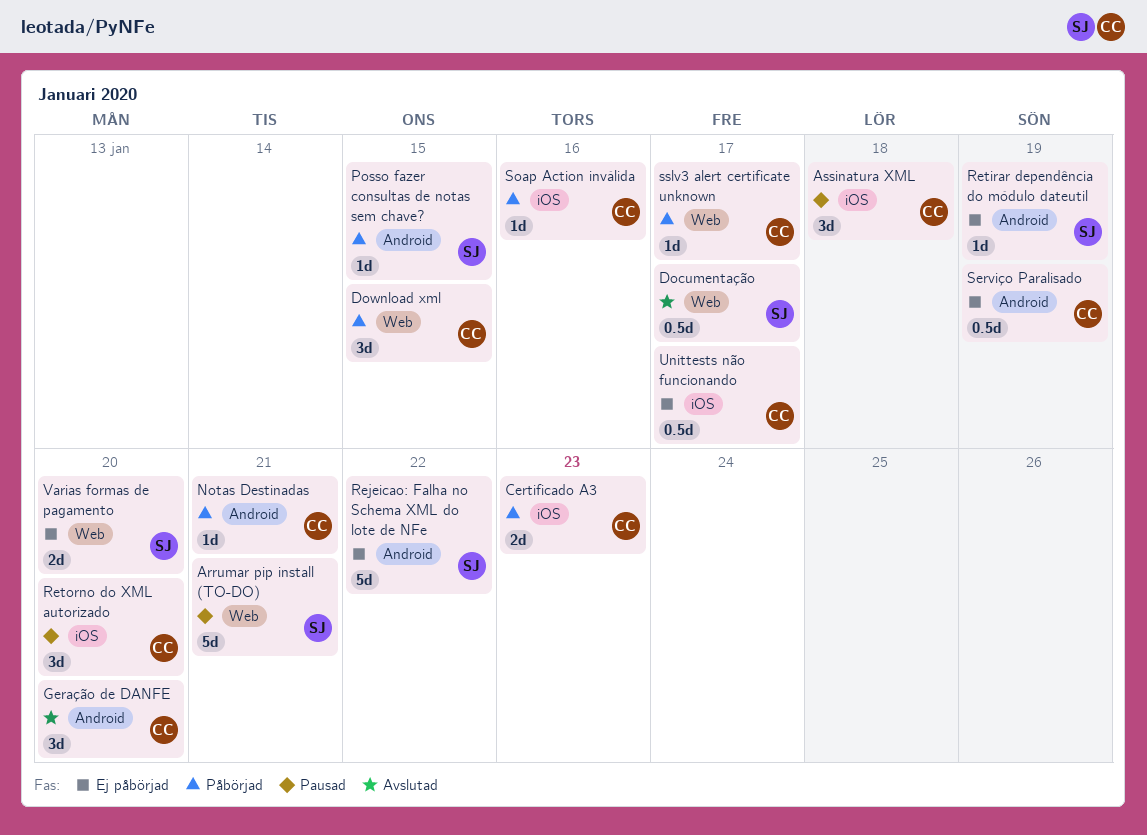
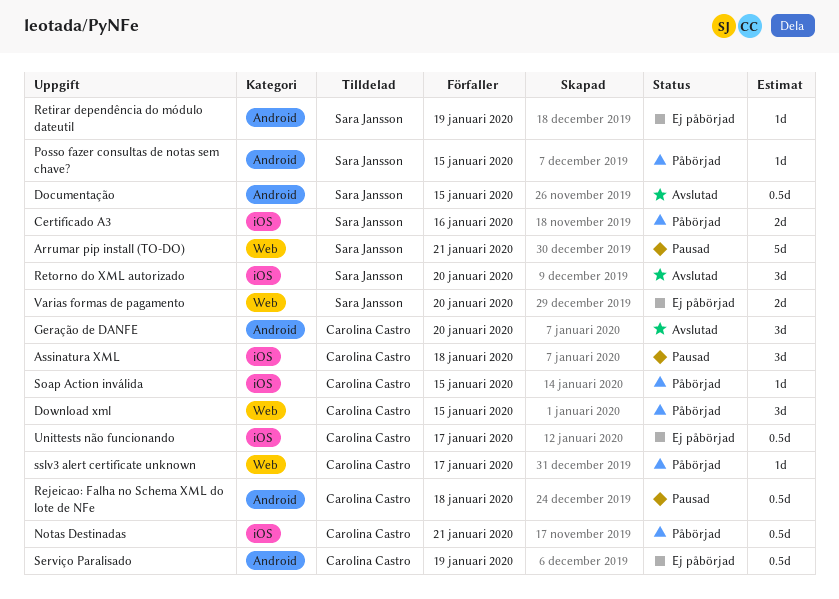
Certificado A3, owner: Carolina Castro -> Sara Jansson
Certificado A3, due: Jan 23 -> Jan 16
Documentação, label: Web -> Android
Documentação, due: Jan 17 -> Jan 15
Notas Destinadas, label: Android -> iOS
Notas Destinadas, estimate: 1d -> 0.5d
Rejeicao: Falha no Schema XML do lote de NFe, status: Ej påbörjad -> Pausad
Rejeicao: Falha no Schema XML do lote de NFe, owner: Sara Jansson -> Carolina Castro
Rejeicao: Falha no Schema XML do lote de NFe, estimate: 5d -> 0.5d
Rejeicao: Falha no Schema XML do lote de NFe, due: Jan 22 -> Jan 18
Retorno do XML autorizado, status: Pausad -> Avslutad
Retorno do XML autorizado, owner: Carolina Castro -> Sara Jansson
Soap Action inválida, due: Jan 16 -> Jan 15

